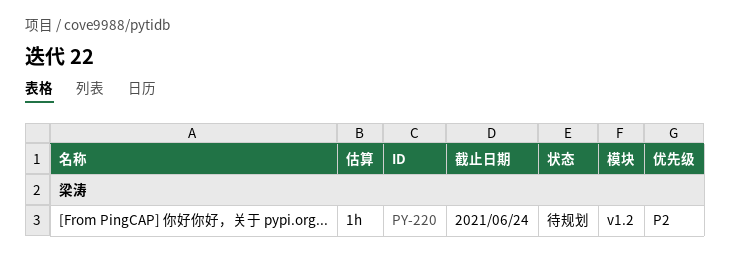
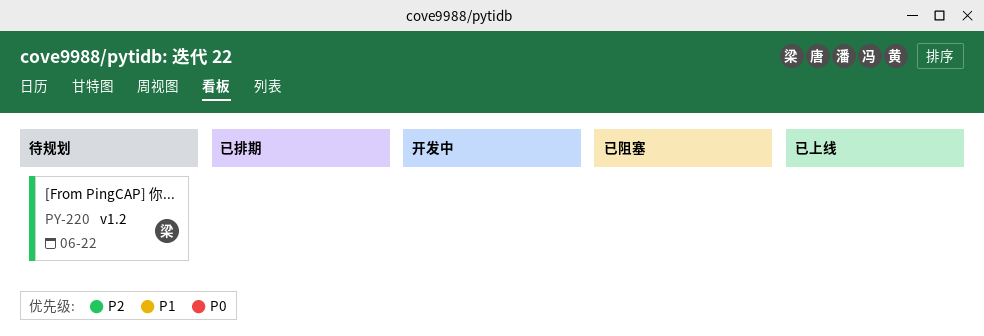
PY-220, due: Jun 24 -> Jun 22

